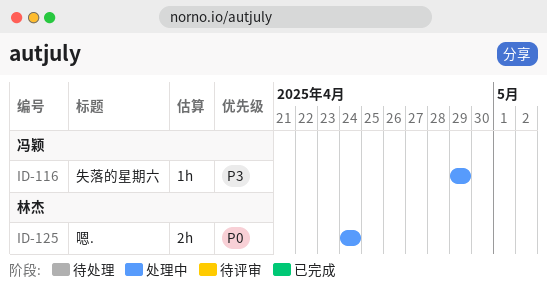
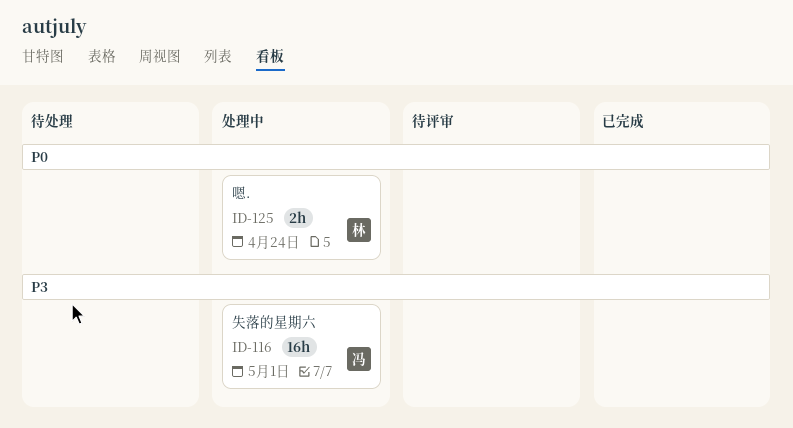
ID-116, estimate: 1h -> 16h
ID-116, due: Apr 29 -> May 1

